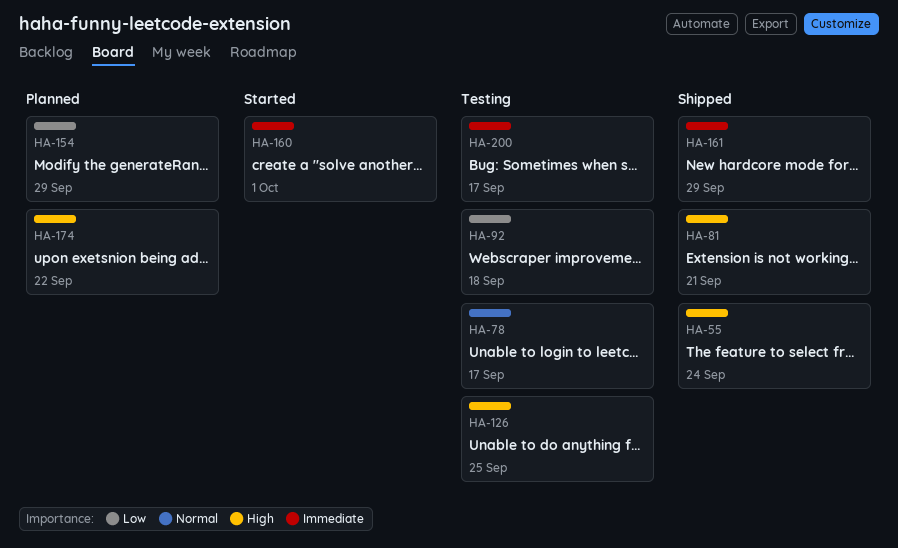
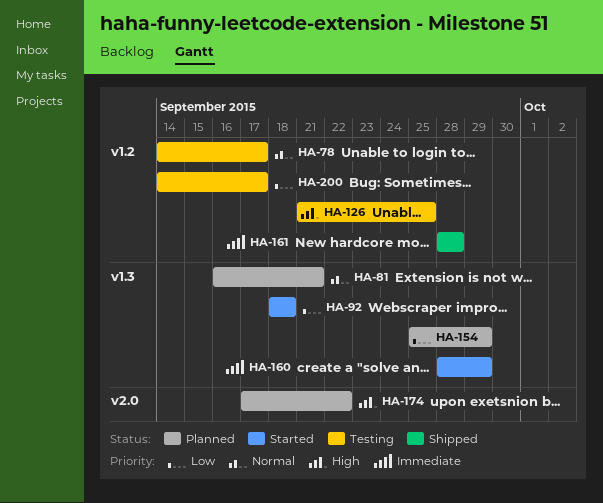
HA-55: present -> none
HA-81, status: Shipped -> Planned
HA-81, priority: High -> Normal
HA-92, status: Testing -> Started
HA-160, due: Oct 1 -> Sep 29
HA-161, due: Sep 29 -> Sep 28
HA-200, priority: Immediate -> Low

